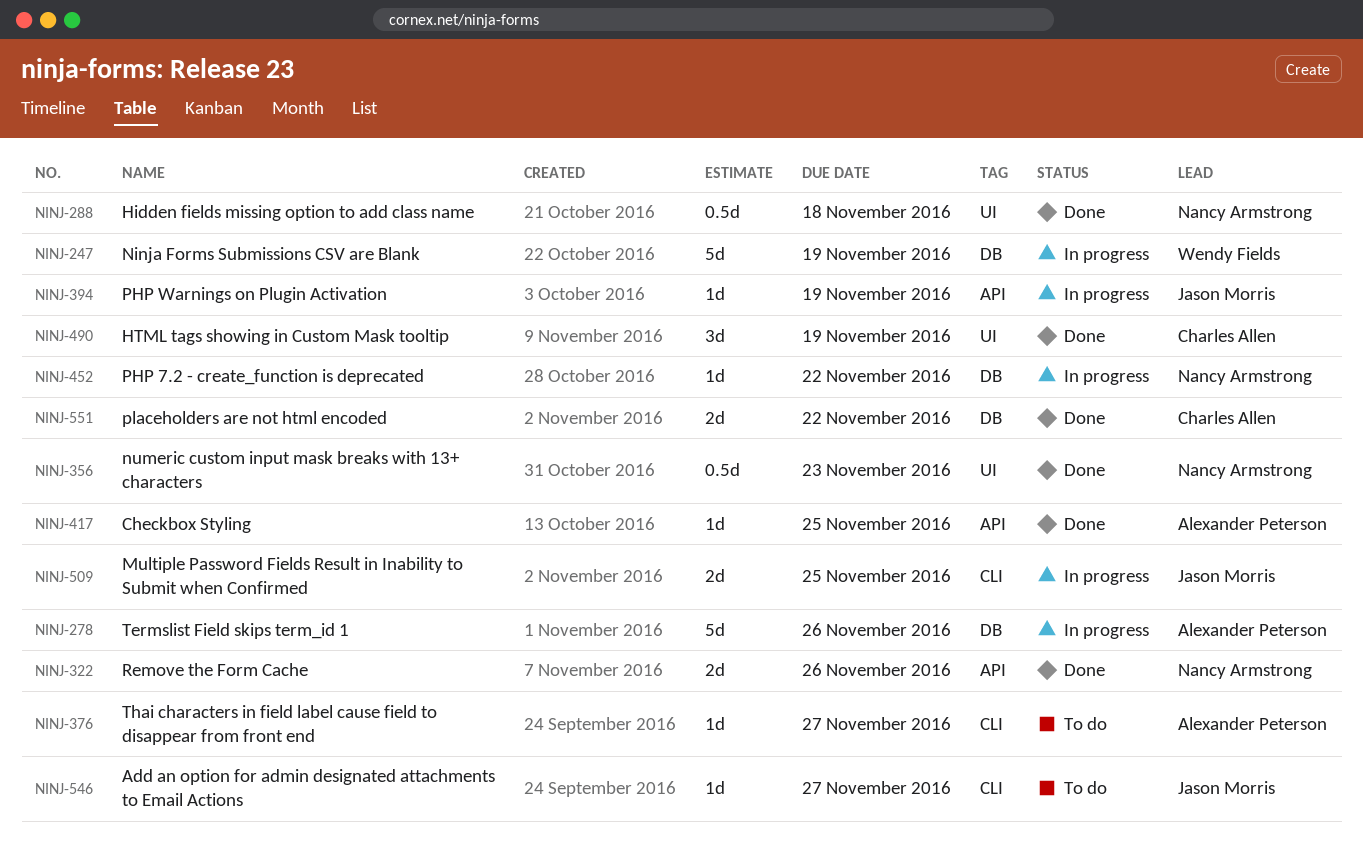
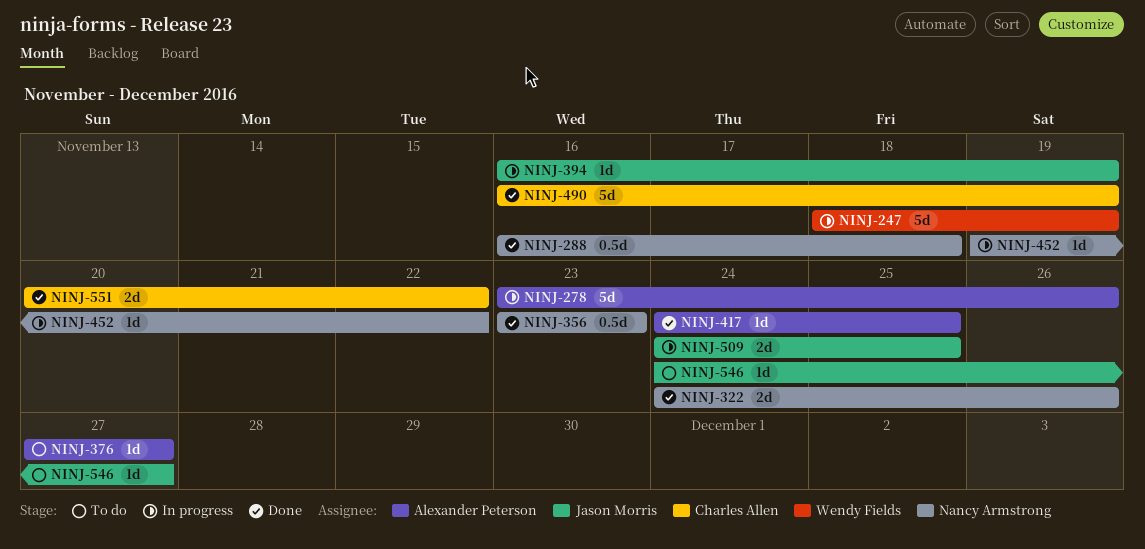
NINJ-490, estimate: 3d -> 5d

